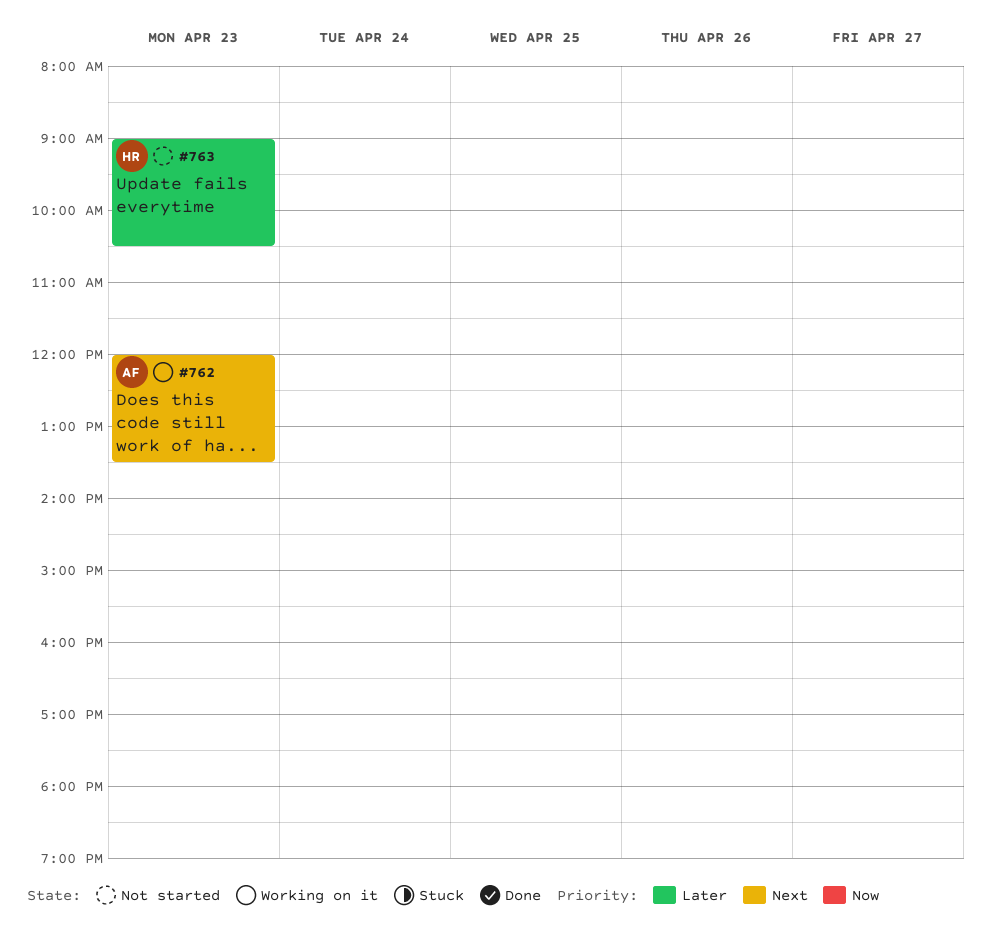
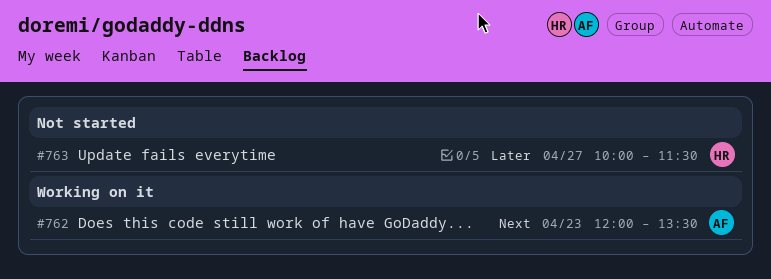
#763, day: Apr 23 -> Apr 27
#763, begins: 09:00 -> 10:00
#763, ends: 10:30 -> 11:30

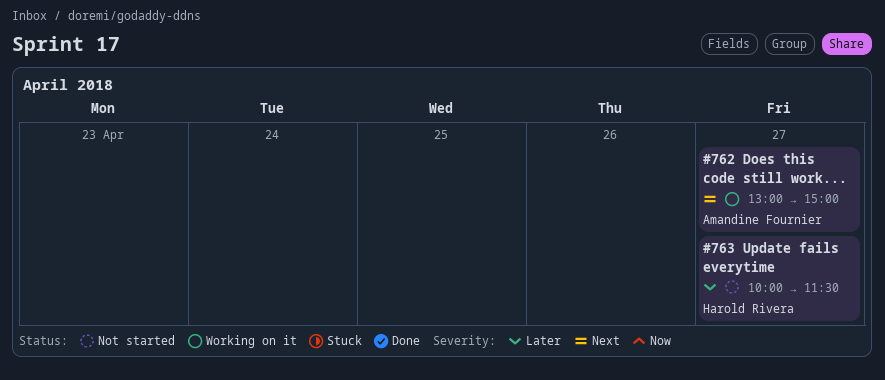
#762, day: Apr 23 -> Apr 27
#762, begins: 12:00 -> 13:00
#762, ends: 13:30 -> 15:00

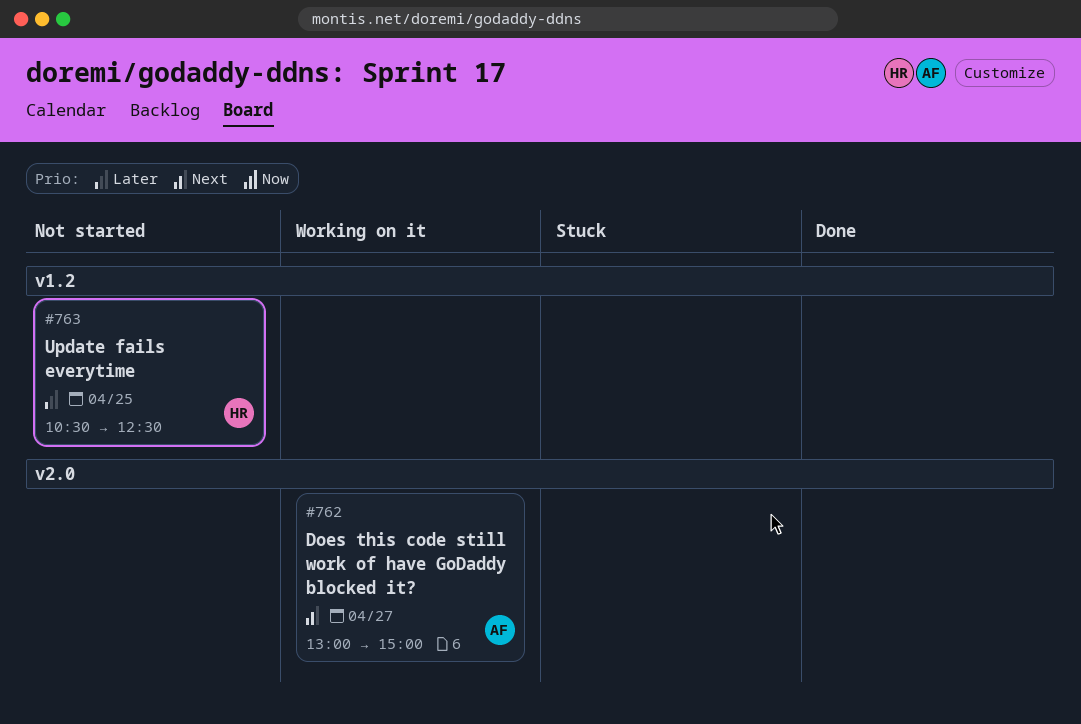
#763, day: Apr 27 -> Apr 25
#763, begins: 10:00 -> 10:30
#763, ends: 11:30 -> 12:30

